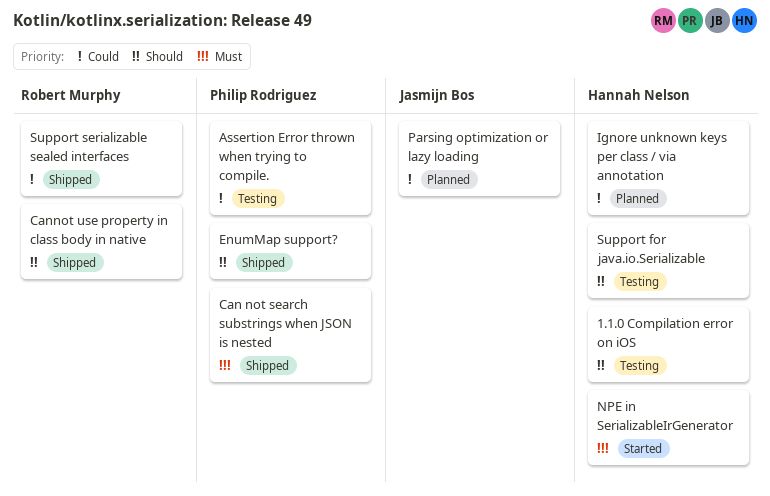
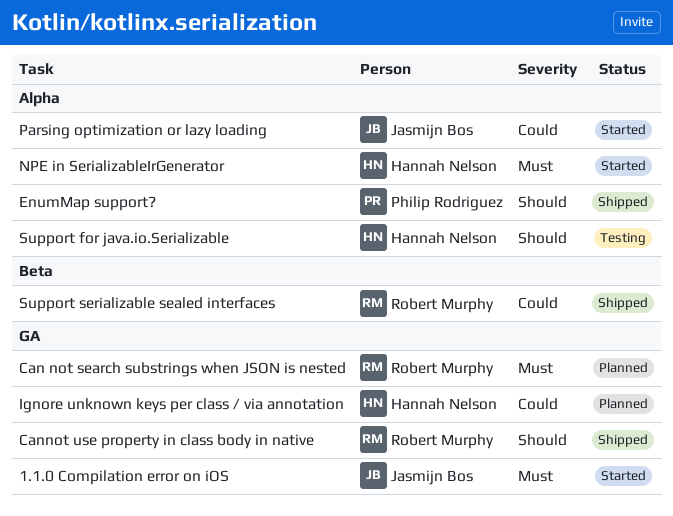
1.1.0 Compilation error on iOS, status: Testing -> Started
1.1.0 Compilation error on iOS, owner: Hannah Nelson -> Jasmijn Bos
1.1.0 Compilation error on iOS, priority: Should -> Must
Assertion Error thrown when trying to compile.: present -> none
Can not search substrings when JSON is nested, status: Shipped -> Planned
Can not search substrings when JSON is nested, owner: Philip Rodriguez -> Robert Murphy
Parsing optimization or lazy loading, status: Planned -> Started

